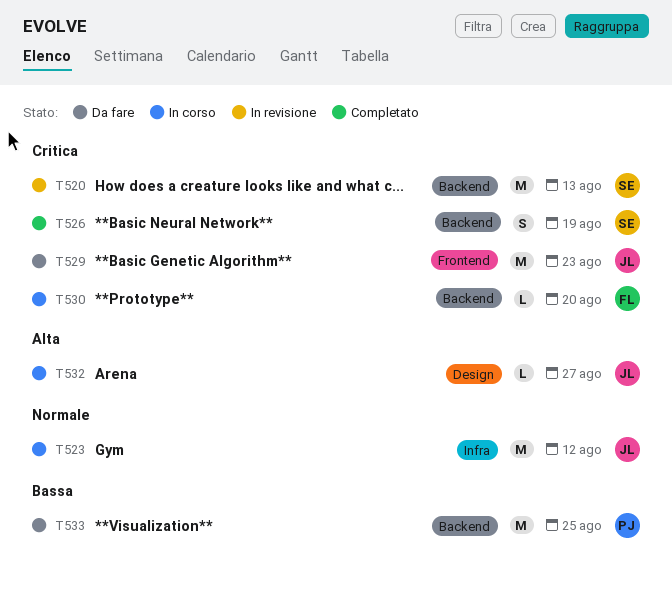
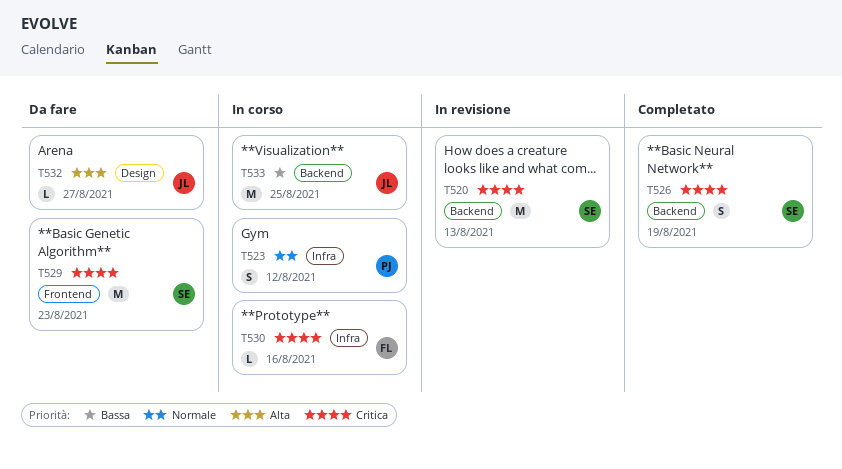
T523, owner: JL -> PJ
T523, estimate: M -> S
T529, owner: JL -> SE
T530, label: Backend -> Infra
T530, due: Aug 20 -> Aug 16
T532, status: In corso -> Da fare
T533, status: Da fare -> In corso
T533, owner: PJ -> JL

